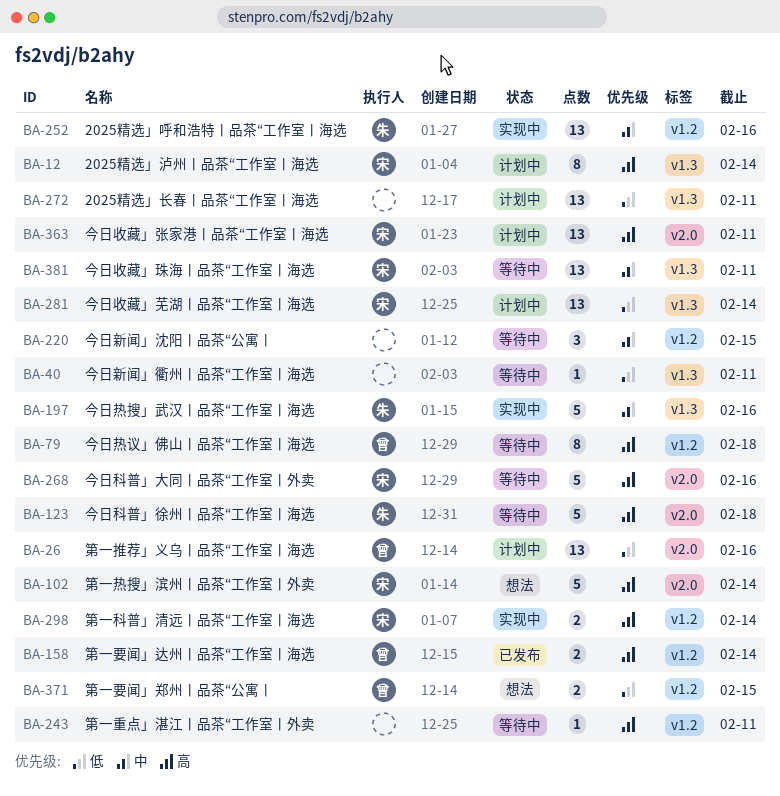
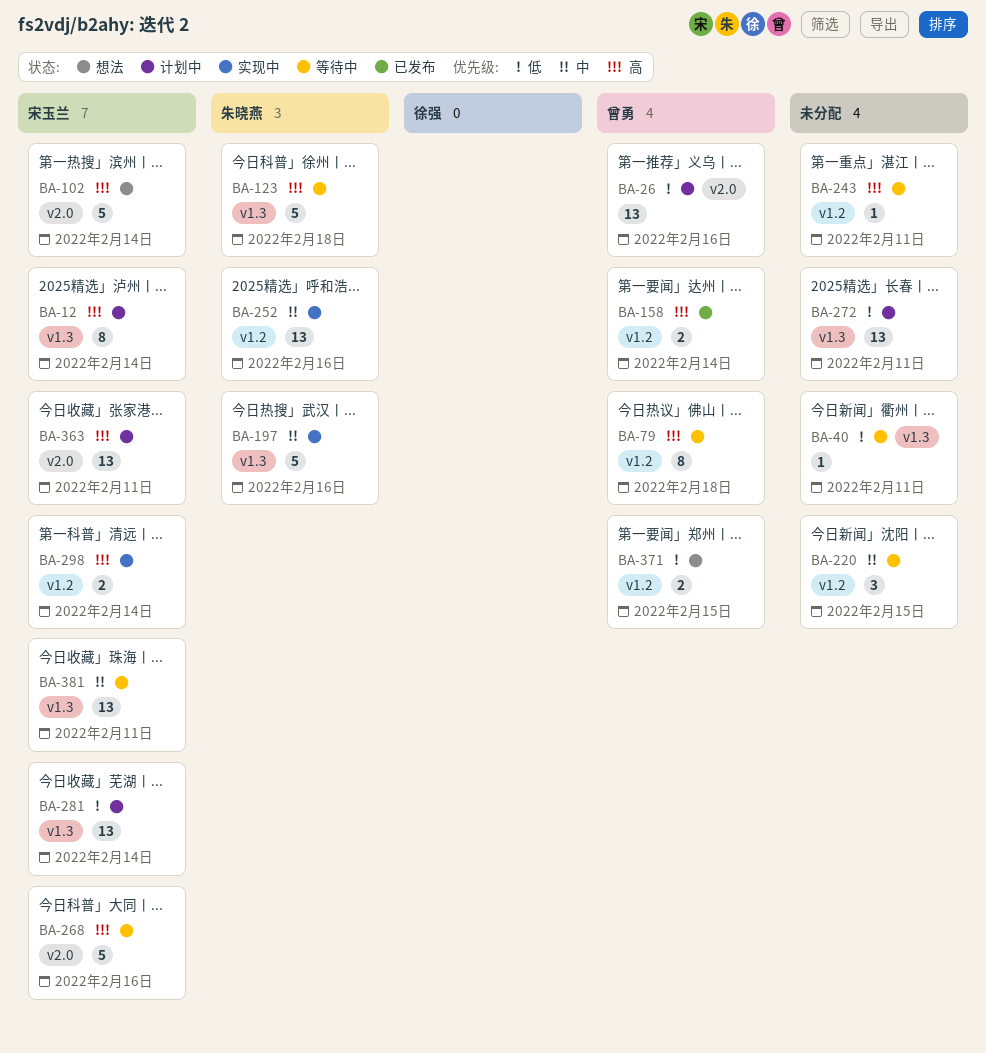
BA-123, label: v2.0 -> v1.3

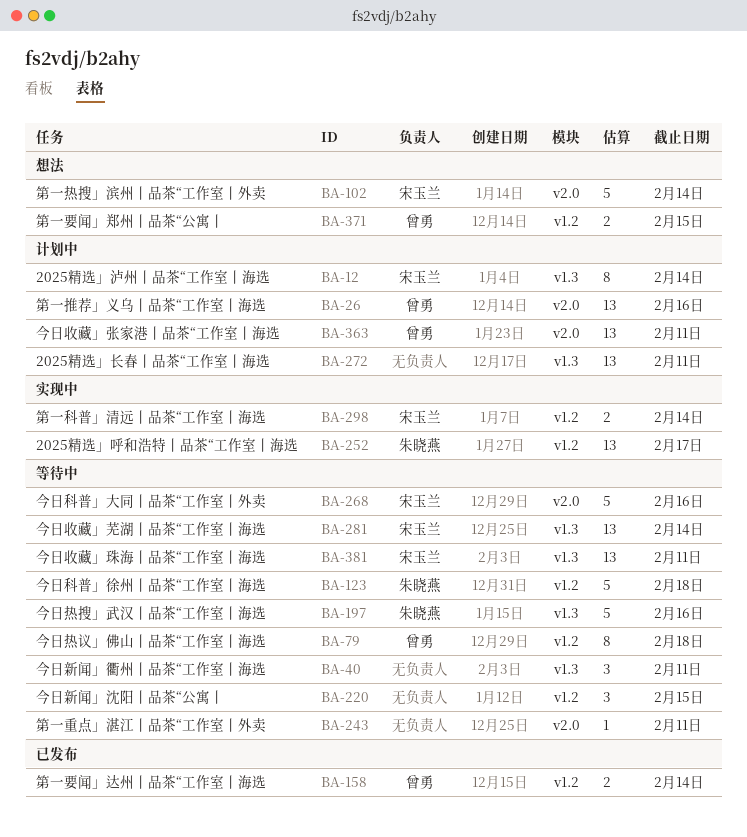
BA-40, estimate: 1 -> 3
BA-123, label: v1.3 -> v1.2
BA-197, status: 实现中 -> 等待中
BA-243, label: v1.2 -> v2.0
BA-252, due: Feb 16 -> Feb 17
BA-281, status: 计划中 -> 等待中
BA-363, owner: 宋玉兰 -> 曾勇

